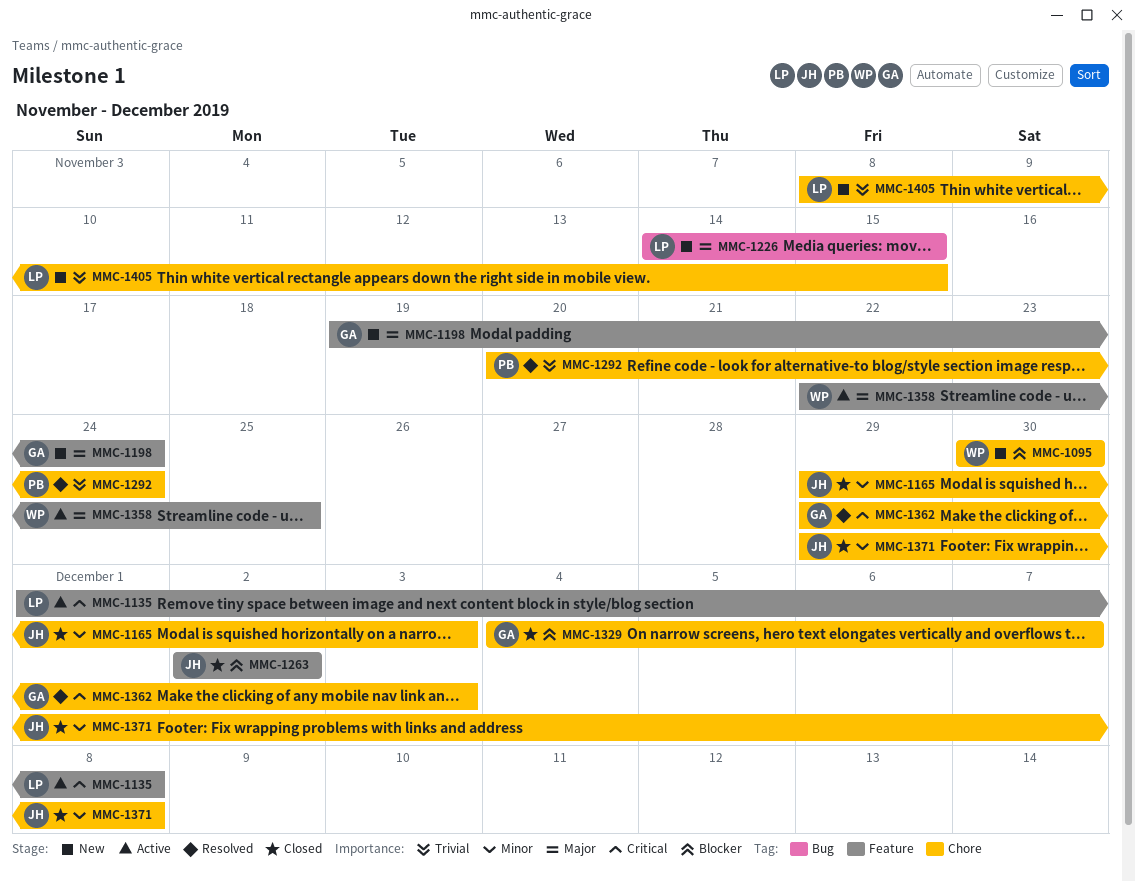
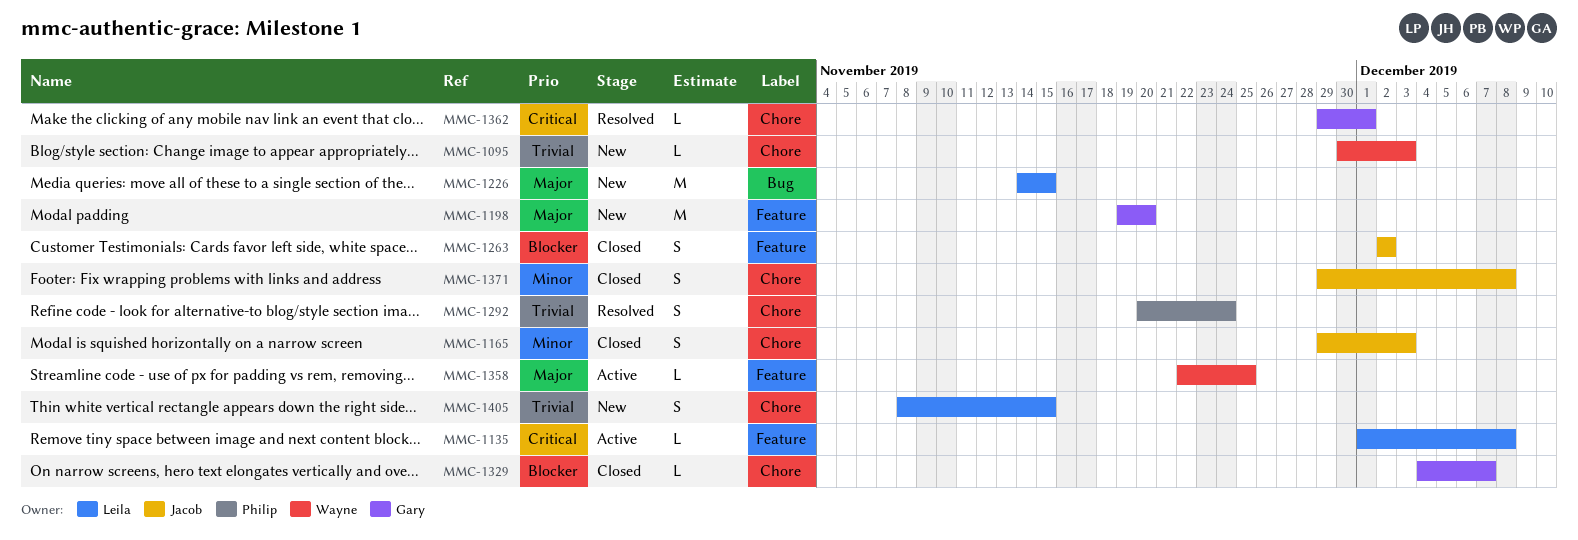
MMC-1095, priority: Blocker -> Trivial
MMC-1095, due: Nov 30 -> Dec 3
MMC-1198, due: Nov 24 -> Nov 20
MMC-1362, due: Dec 3 -> Dec 1

